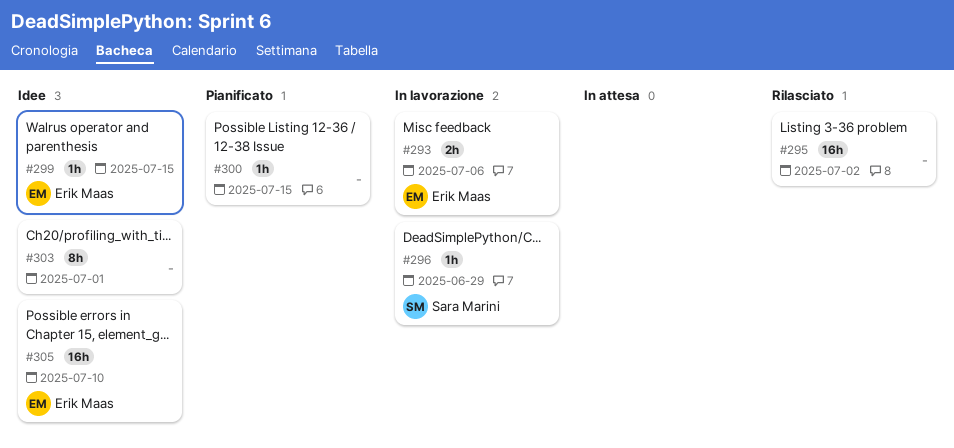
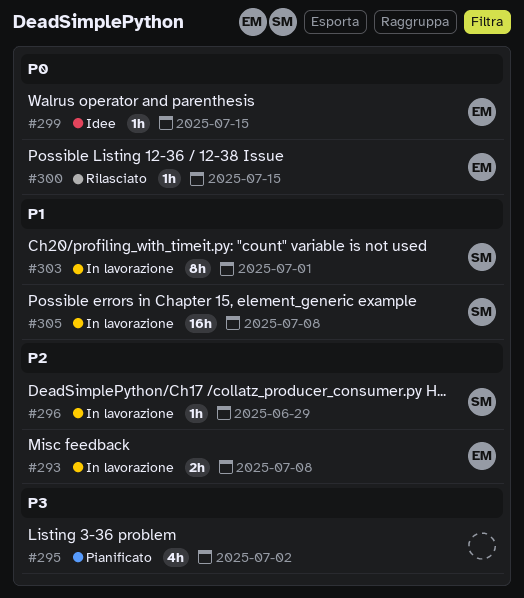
#293, due: Jul 6 -> Jul 8
#295, status: Rilasciato -> Pianificato
#295, estimate: 16h -> 4h
#300, status: Pianificato -> Rilasciato
#300, owner: none -> Erik Maas
#303, status: Idee -> In lavorazione
#303, owner: none -> Sara Marini
#305, status: Idee -> In lavorazione
#305, owner: Erik Maas -> Sara Marini
#305, due: Jul 10 -> Jul 8

